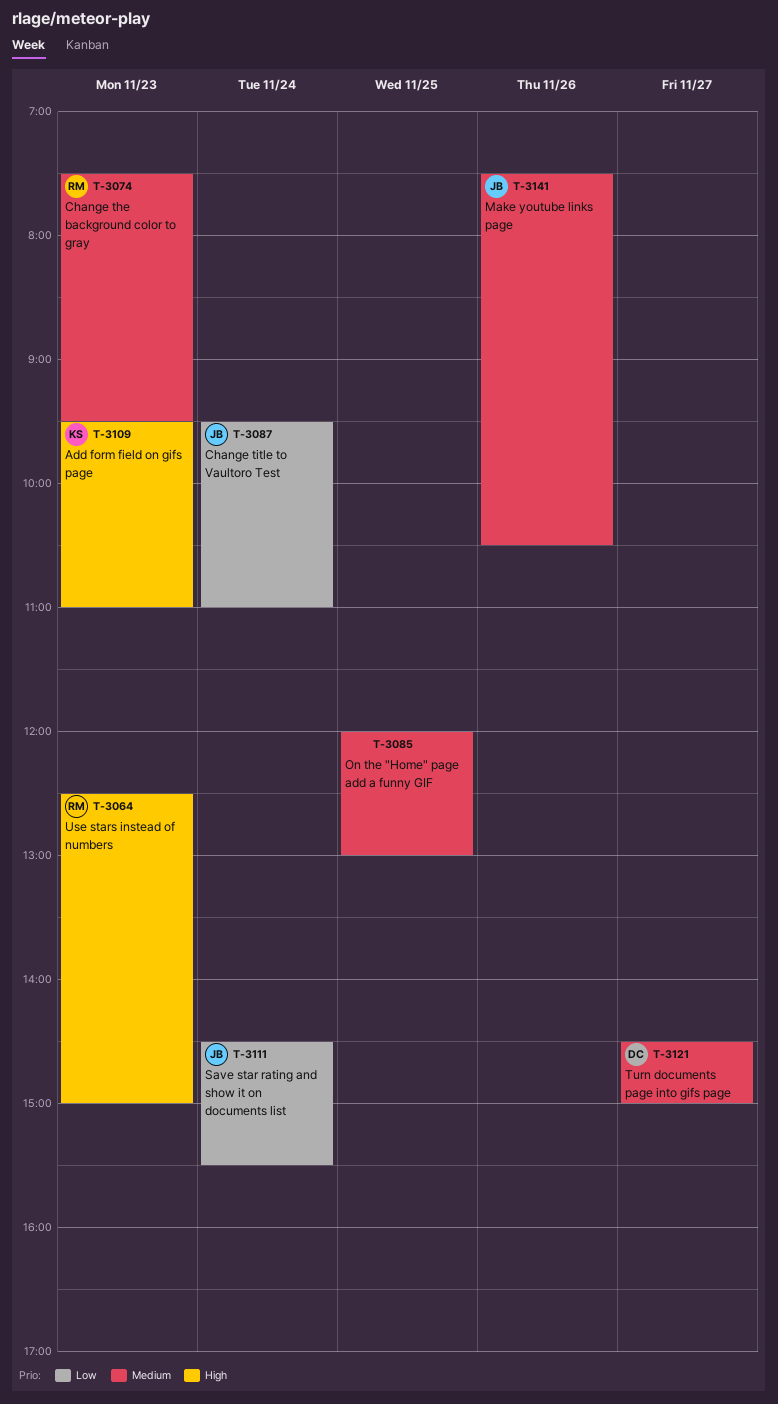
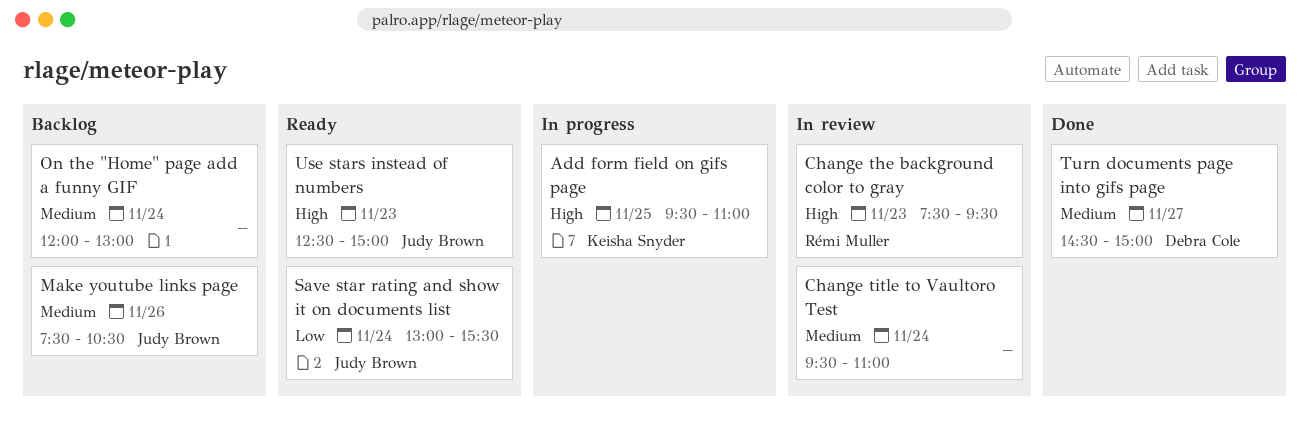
Add form field on gifs page, day: Nov 23 -> Nov 25
Change the background color to gray, priority: Medium -> High
Change title to Vaultoro Test, owner: Judy Brown -> none
Change title to Vaultoro Test, priority: Low -> Medium
On the "Home" page add a funny GIF, day: Nov 25 -> Nov 24
Save star rating and show it on documents list, begins: 14:30 -> 13:00
Use stars instead of numbers, owner: Rémi Muller -> Judy Brown

